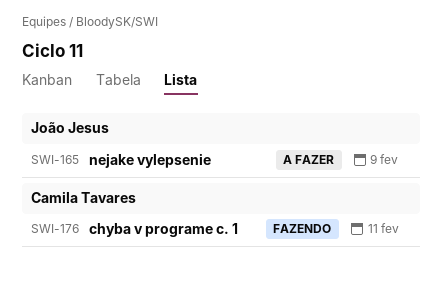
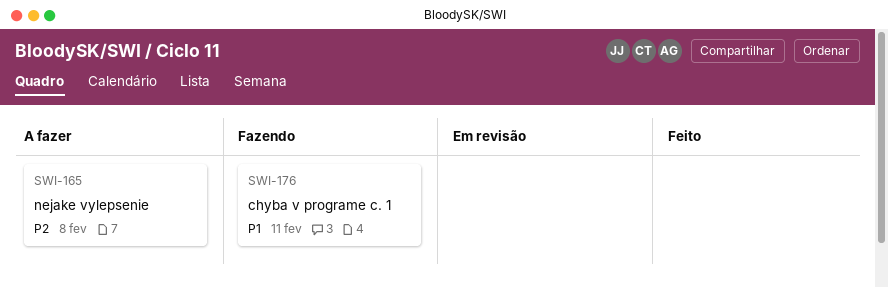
SWI-165, due: Feb 9 -> Feb 8

